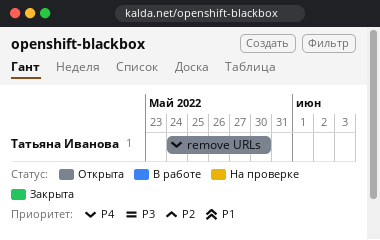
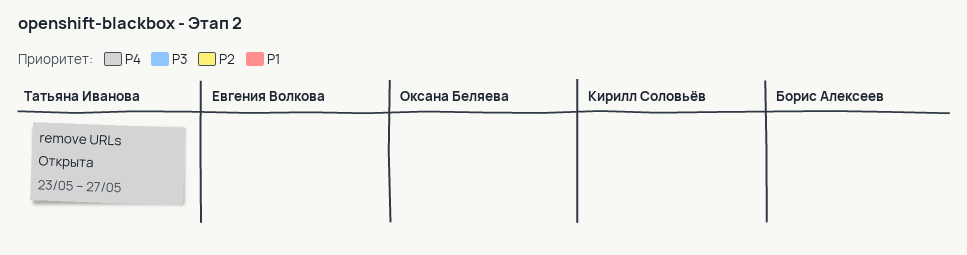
remove URLs, start: May 24 -> May 23
remove URLs, due: May 30 -> May 27

